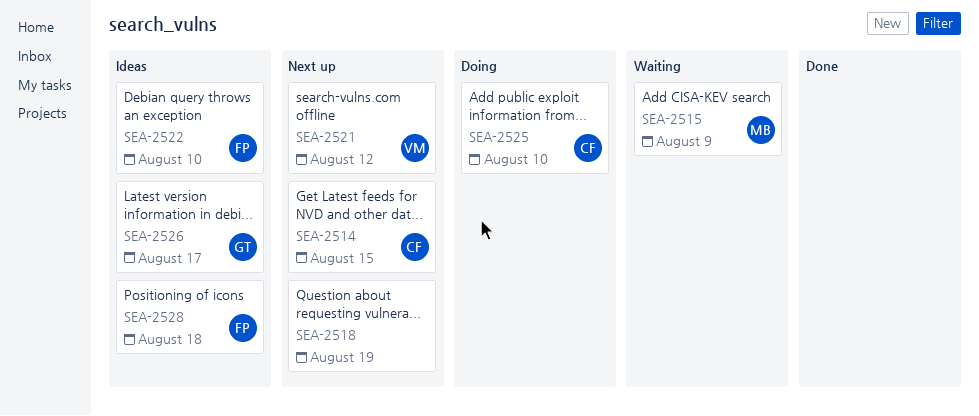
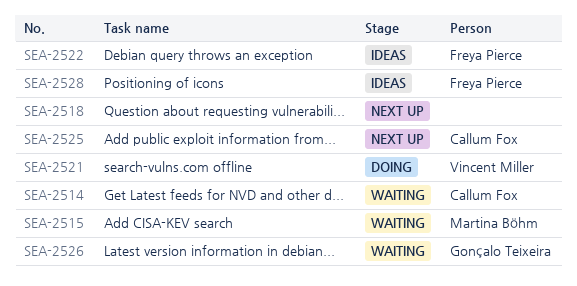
SEA-2514, status: Next up -> Waiting
SEA-2521, status: Next up -> Doing
SEA-2525, status: Doing -> Next up
SEA-2526, status: Ideas -> Waiting

